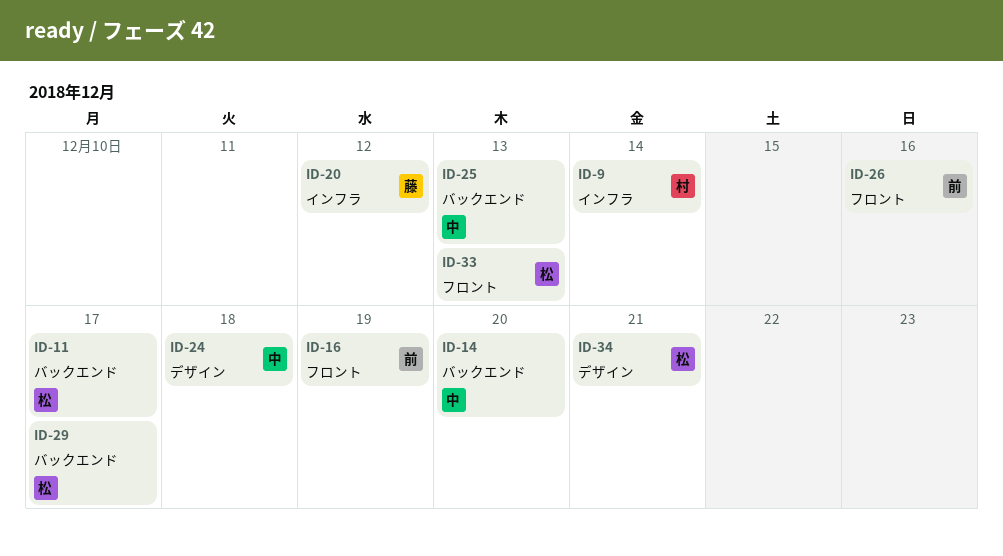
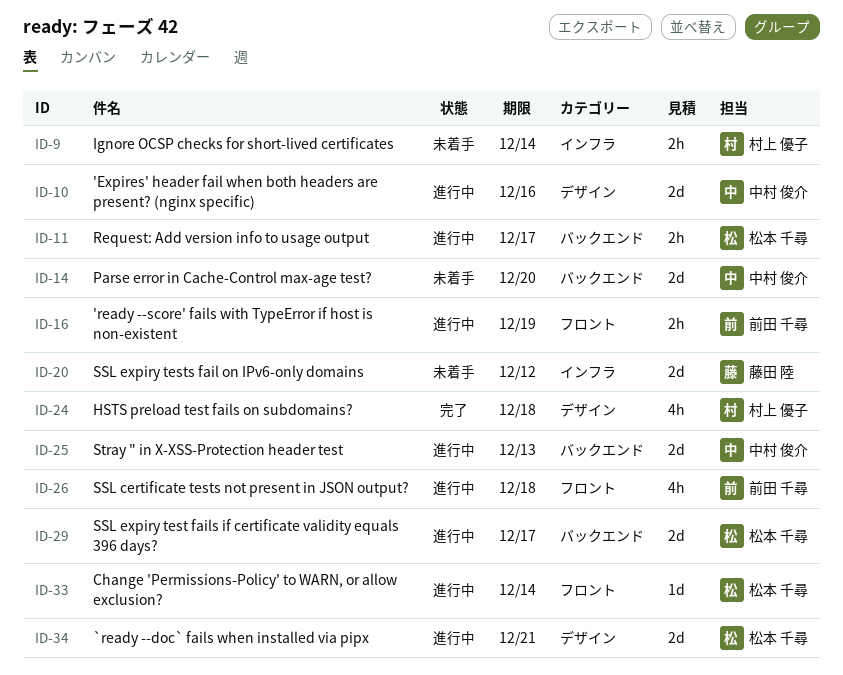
ID-10: none -> present
ID-24, owner: 中村 俊介 -> 村上 優子
ID-26, due: Dec 16 -> Dec 18
ID-33, due: Dec 13 -> Dec 14

